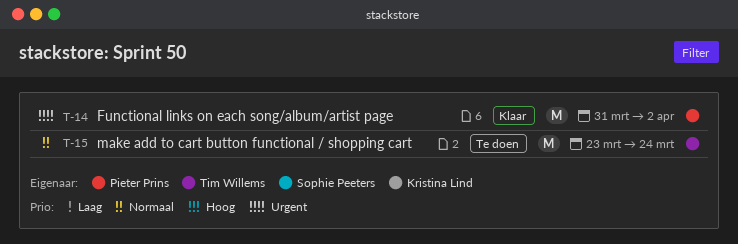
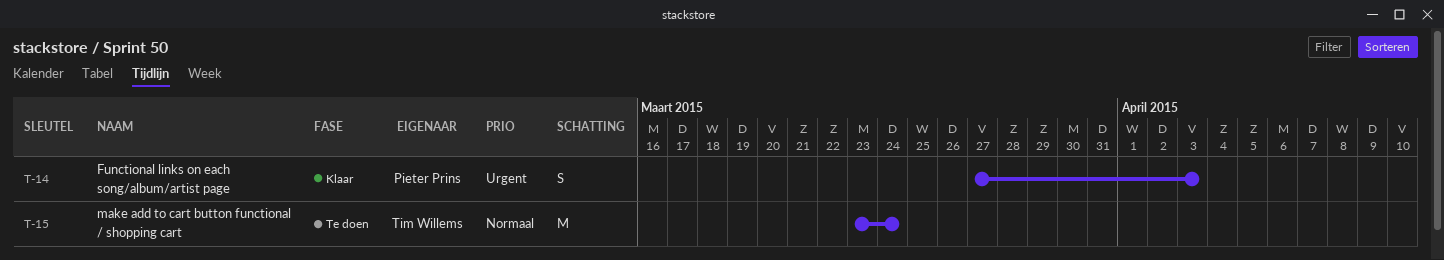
T-14, estimate: M -> S
T-14, start: Mar 31 -> Mar 27
T-14, due: Apr 2 -> Apr 3

